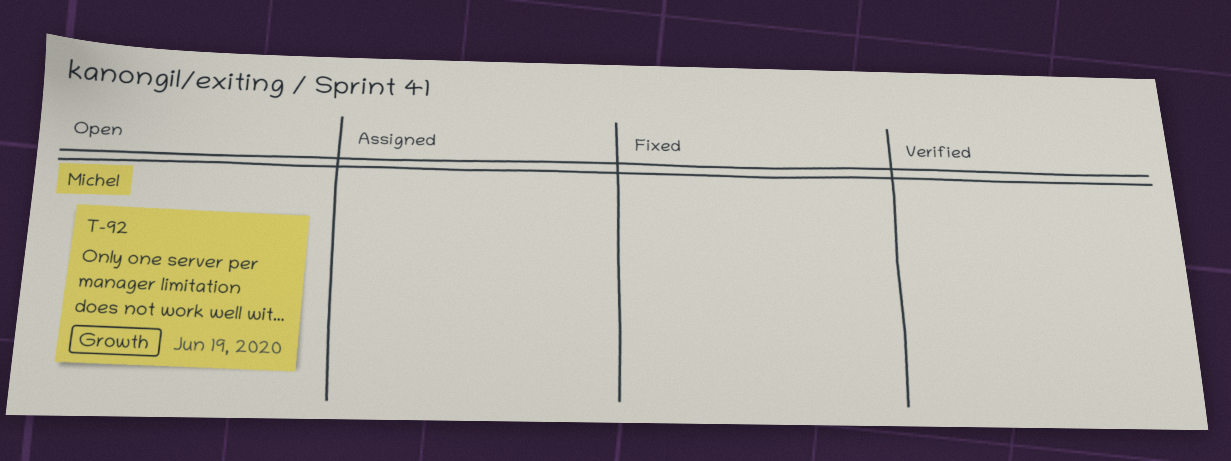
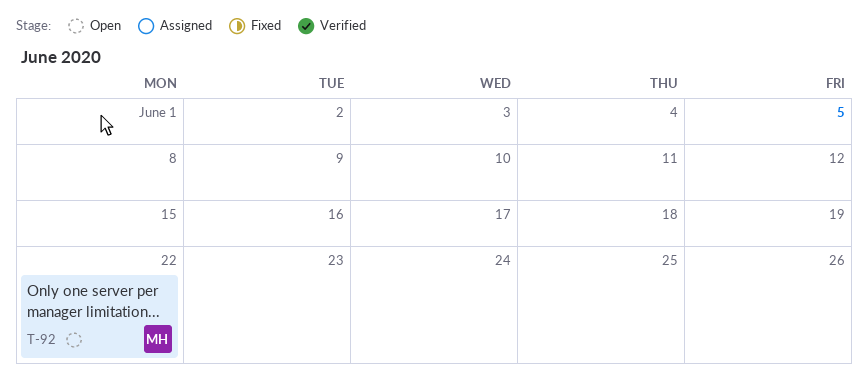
T-92, due: Jun 19 -> Jun 22

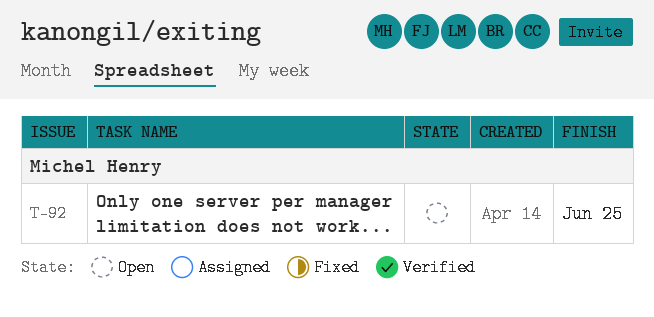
T-92, due: Jun 22 -> Jun 25

